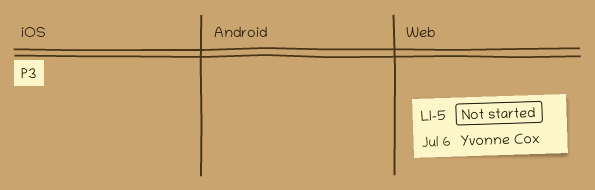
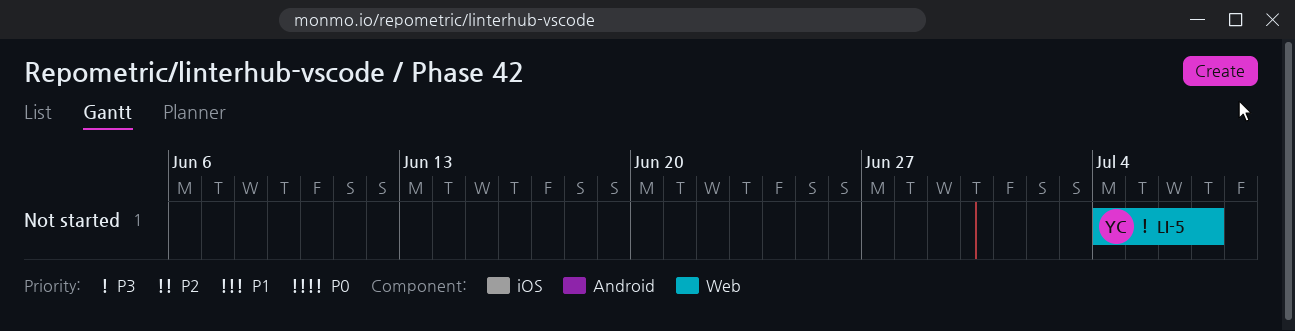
LI-5, due: Jul 6 -> Jul 7

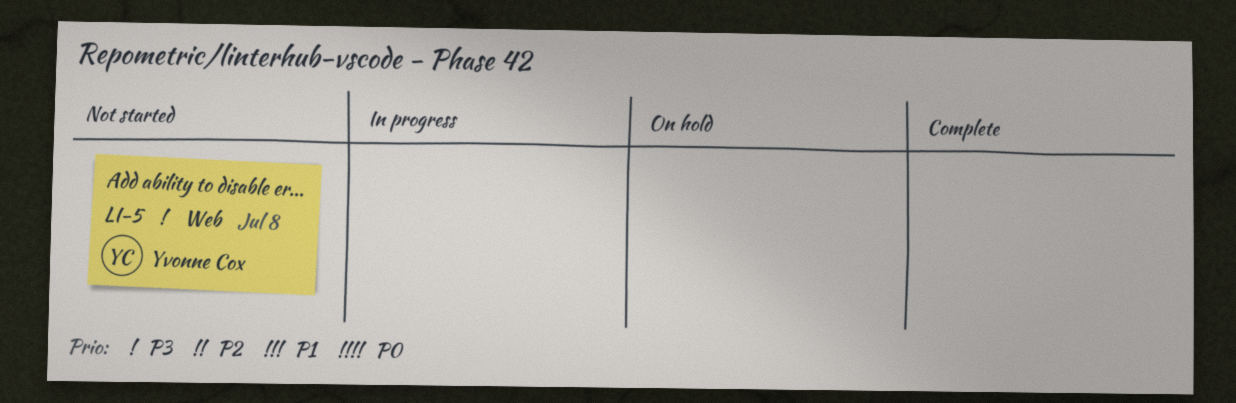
LI-5, due: Jul 7 -> Jul 8

